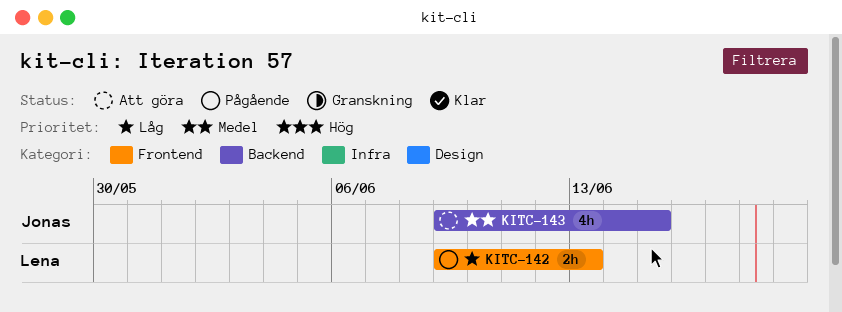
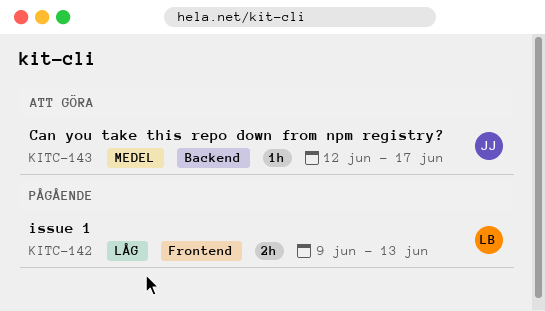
KITC-143, estimate: 4h -> 1h
KITC-143, start: Jun 9 -> Jun 12
KITC-143, due: Jun 15 -> Jun 17

